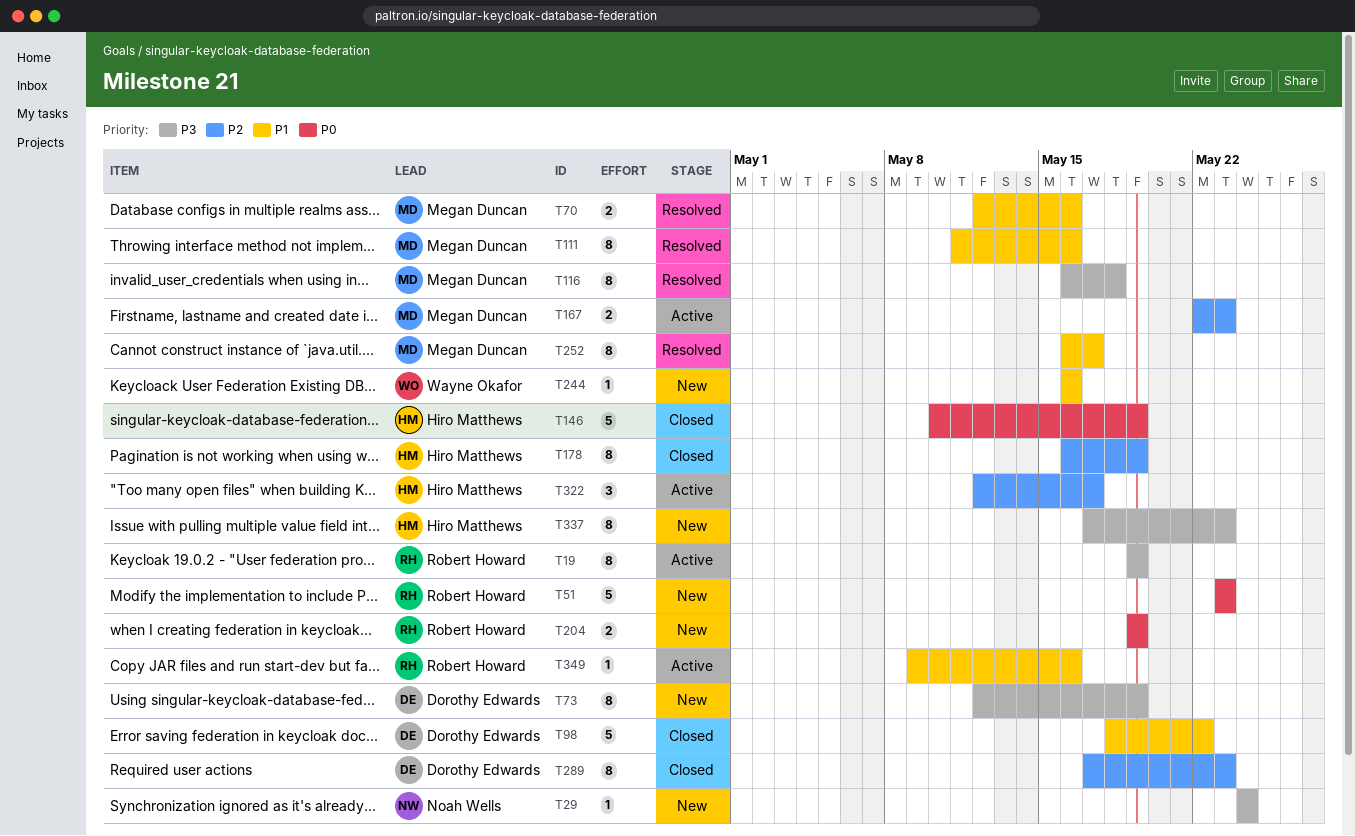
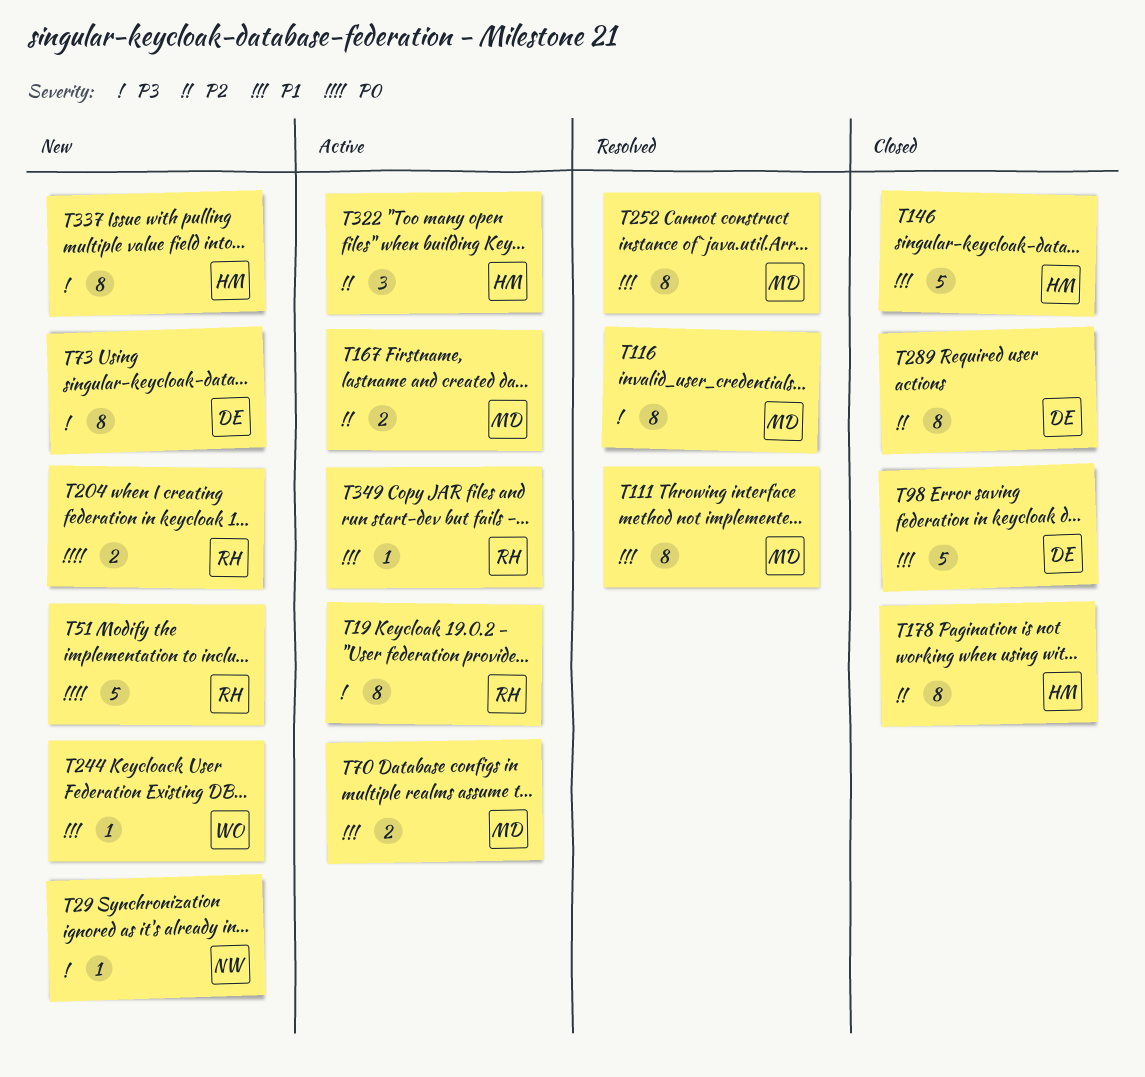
T70, status: Resolved -> Active
T146, priority: P0 -> P1

